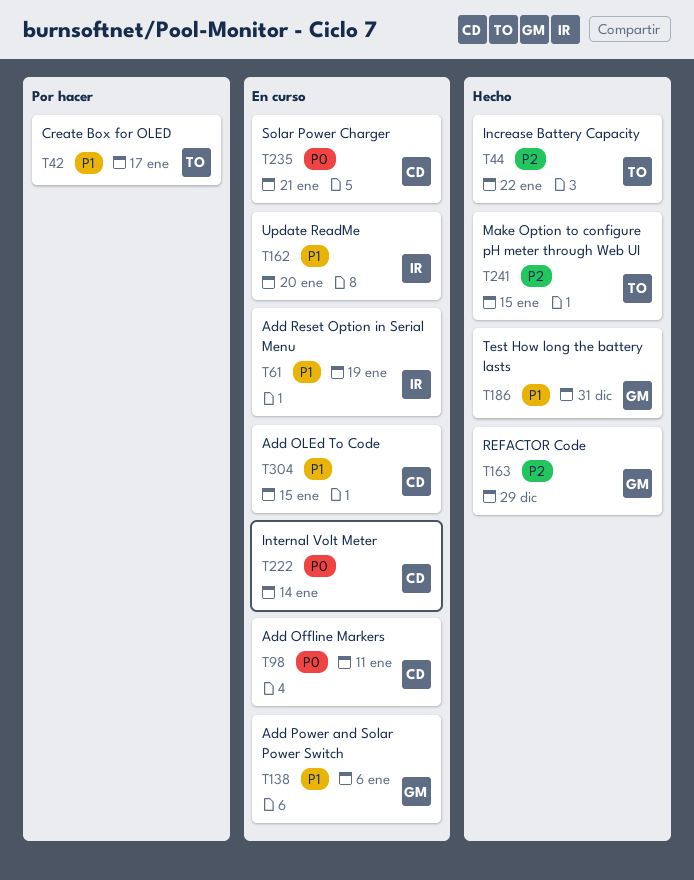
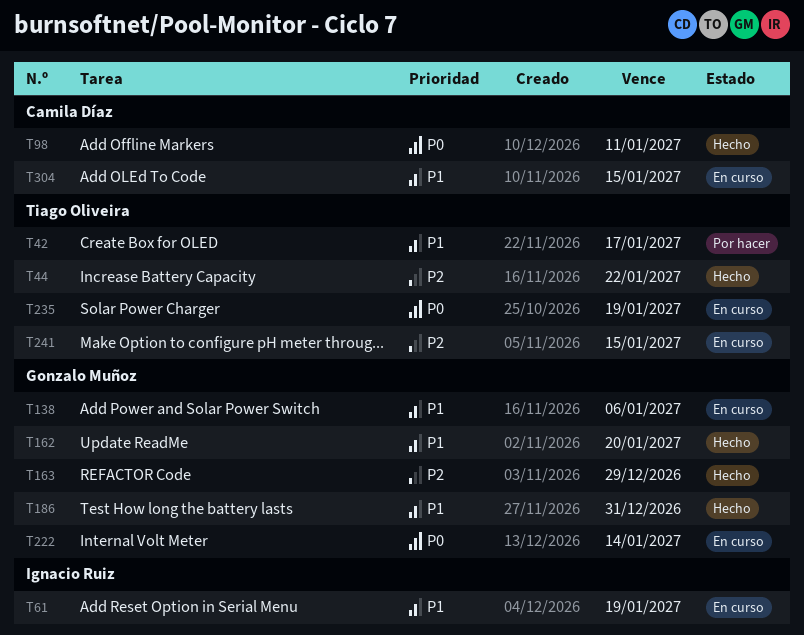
T98, status: En curso -> Hecho
T162, status: En curso -> Hecho
T162, owner: Ignacio Ruiz -> Gonzalo Muñoz
T222, owner: Camila Díaz -> Gonzalo Muñoz
T235, owner: Camila Díaz -> Tiago Oliveira
T235, due: Jan 21 -> Jan 19
T241, status: Hecho -> En curso

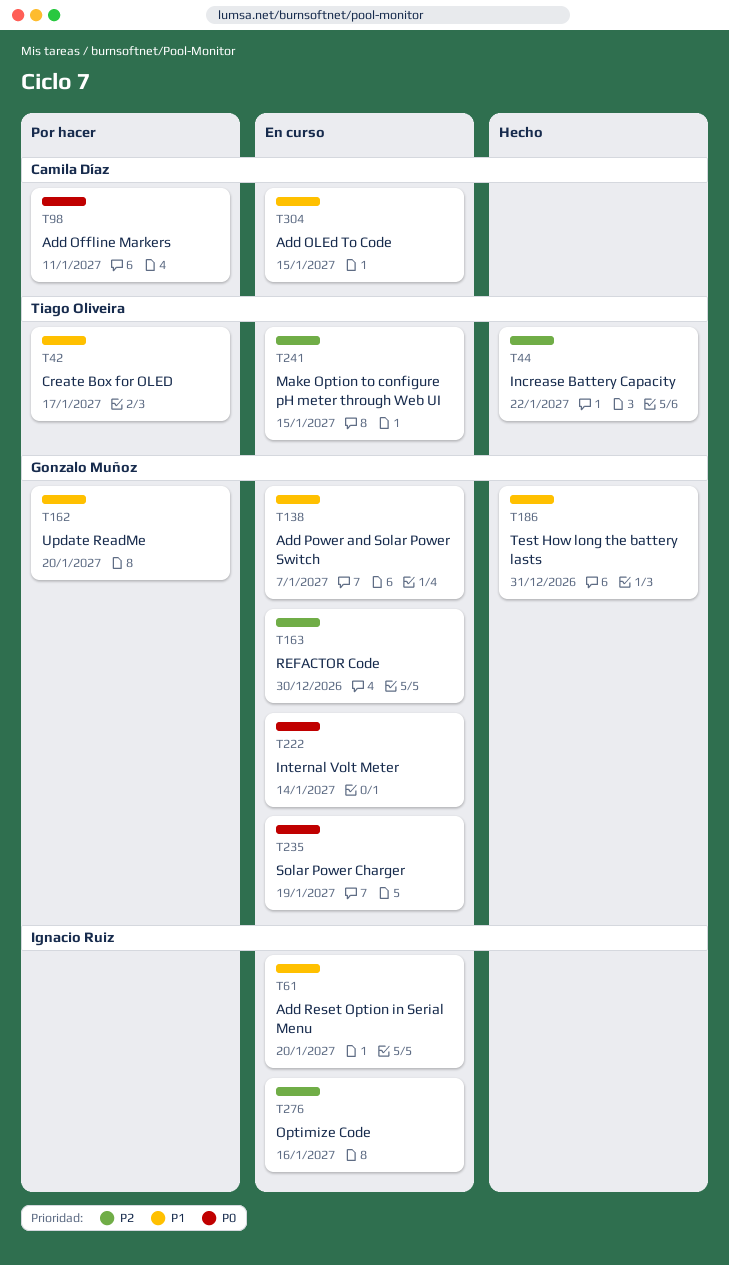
T61, due: Jan 19 -> Jan 20
T98, status: Hecho -> Por hacer
T138, due: Jan 6 -> Jan 7
T162, status: Hecho -> Por hacer
T163, status: Hecho -> En curso
T163, due: Dec 29 -> Dec 30
T235, owner: Tiago Oliveira -> Gonzalo Muñoz
T276: none -> present

